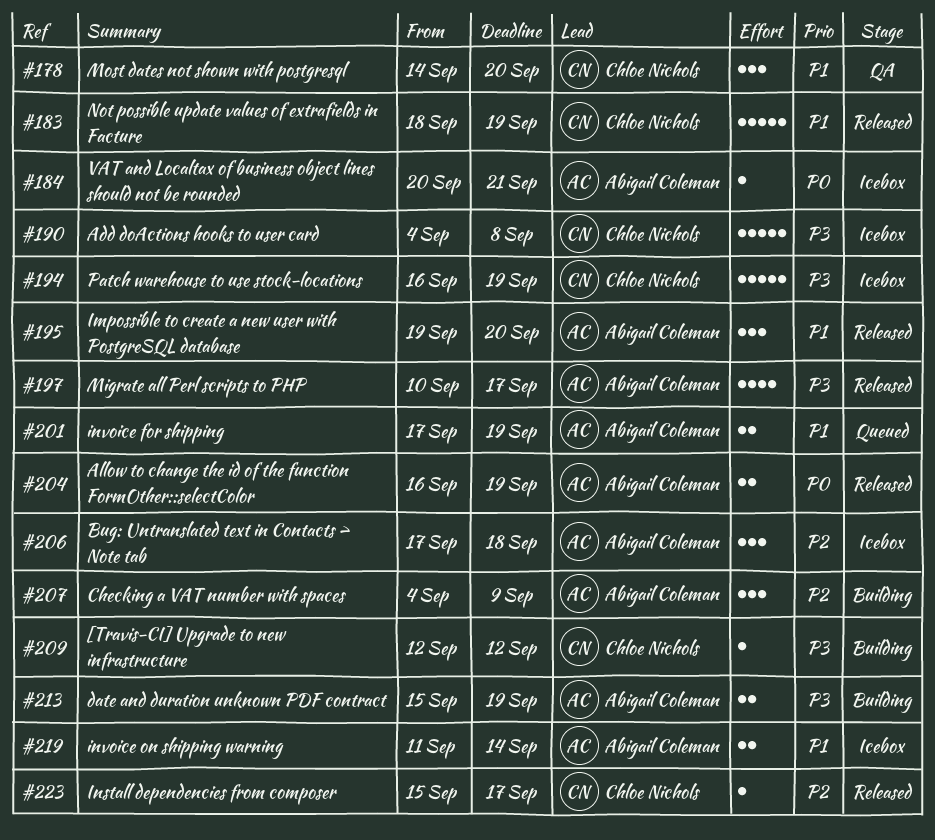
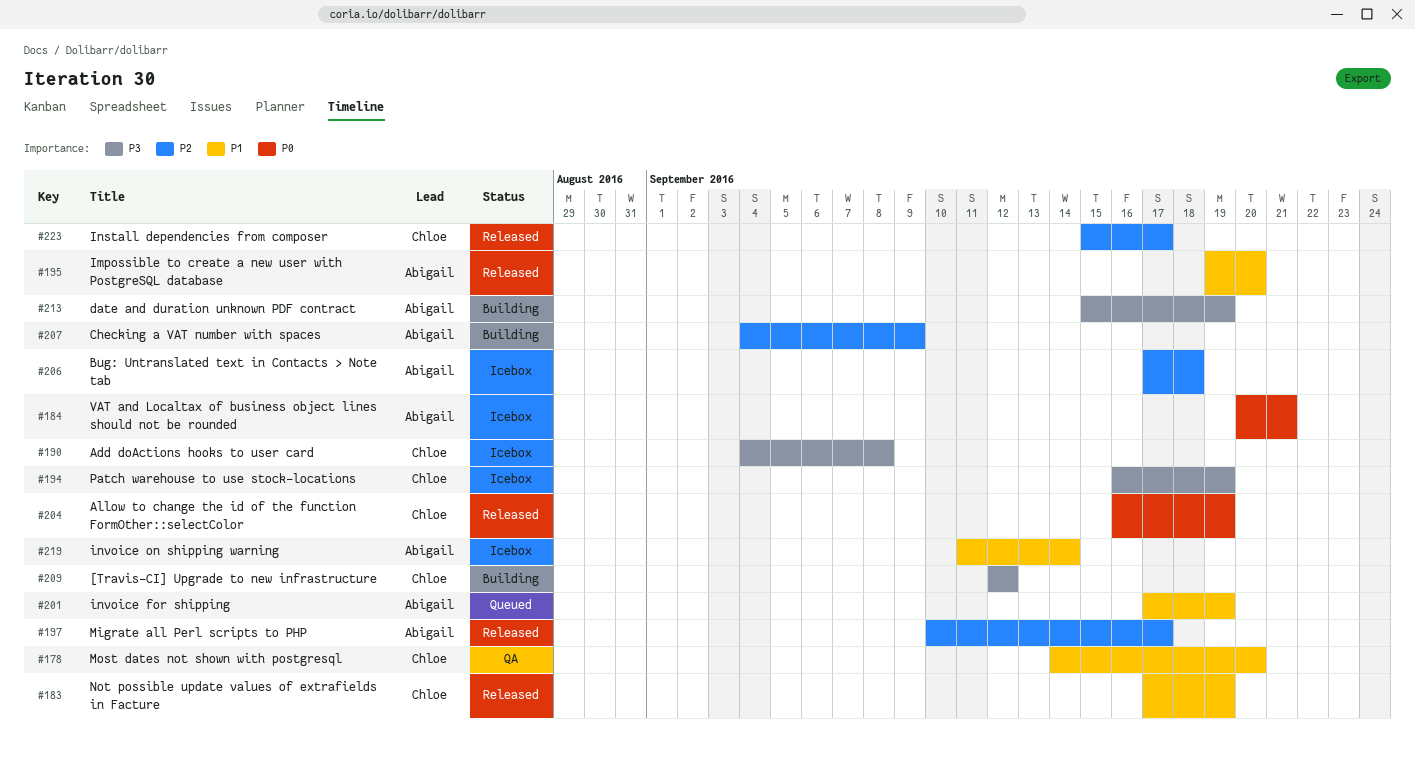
#183, start: Sep 18 -> Sep 17
#197, priority: P3 -> P2
#204, owner: Abigail Coleman -> Chloe Nichols

